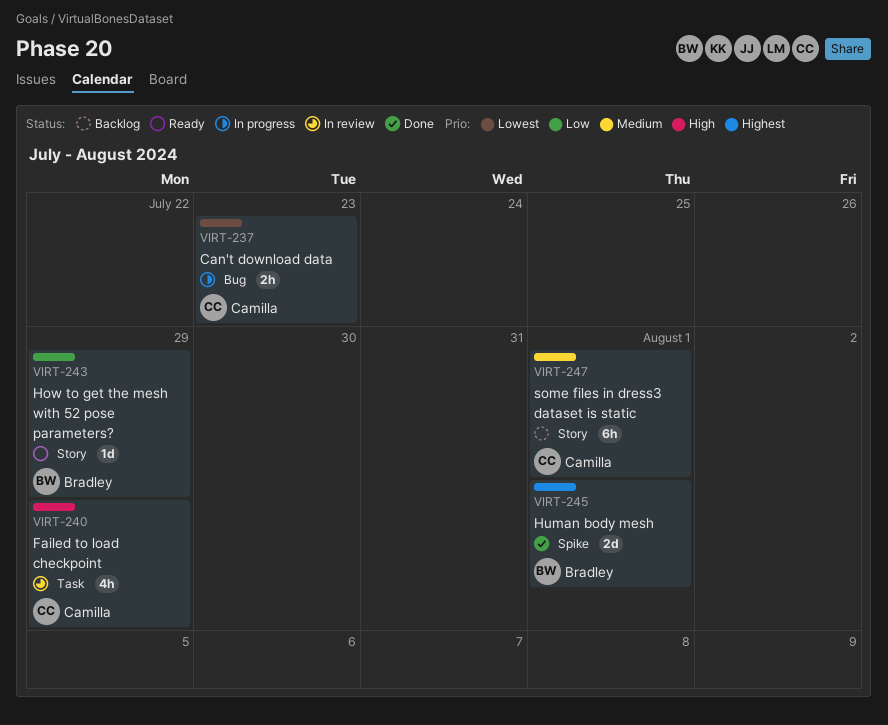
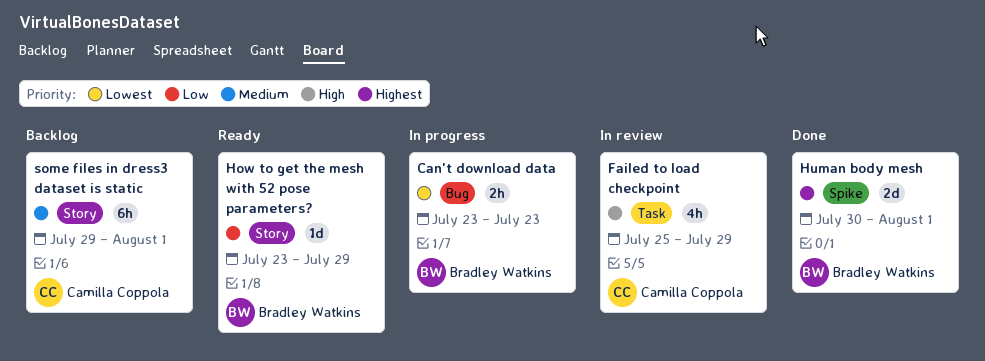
Can't download data, owner: Camilla Coppola -> Bradley Watkins

